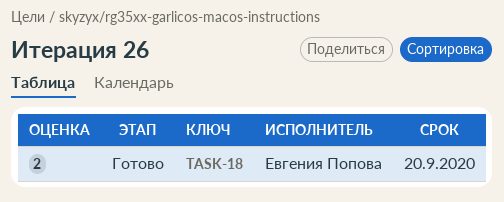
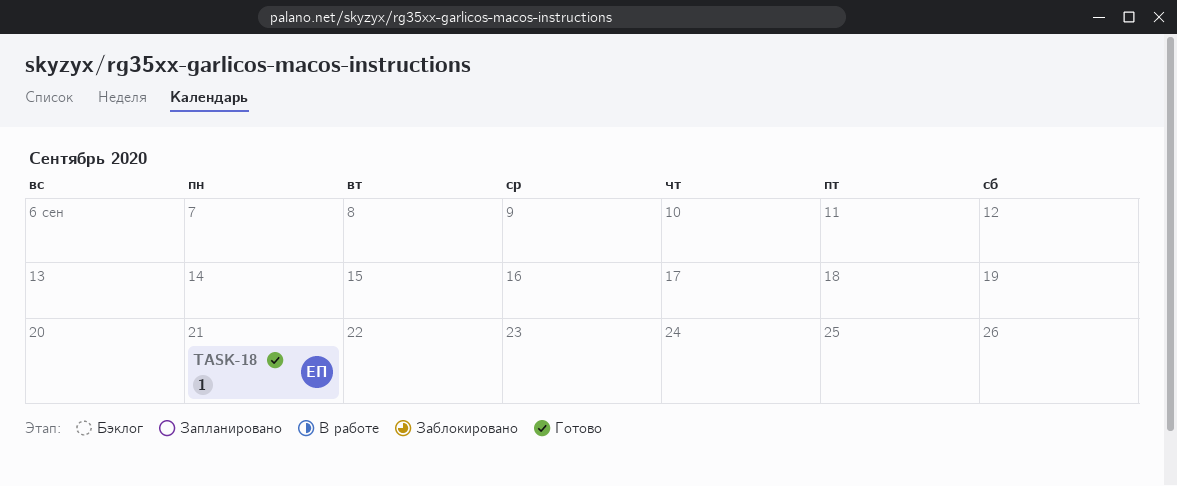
TASK-18, estimate: 2 -> 1
TASK-18, due: Sep 20 -> Sep 21

